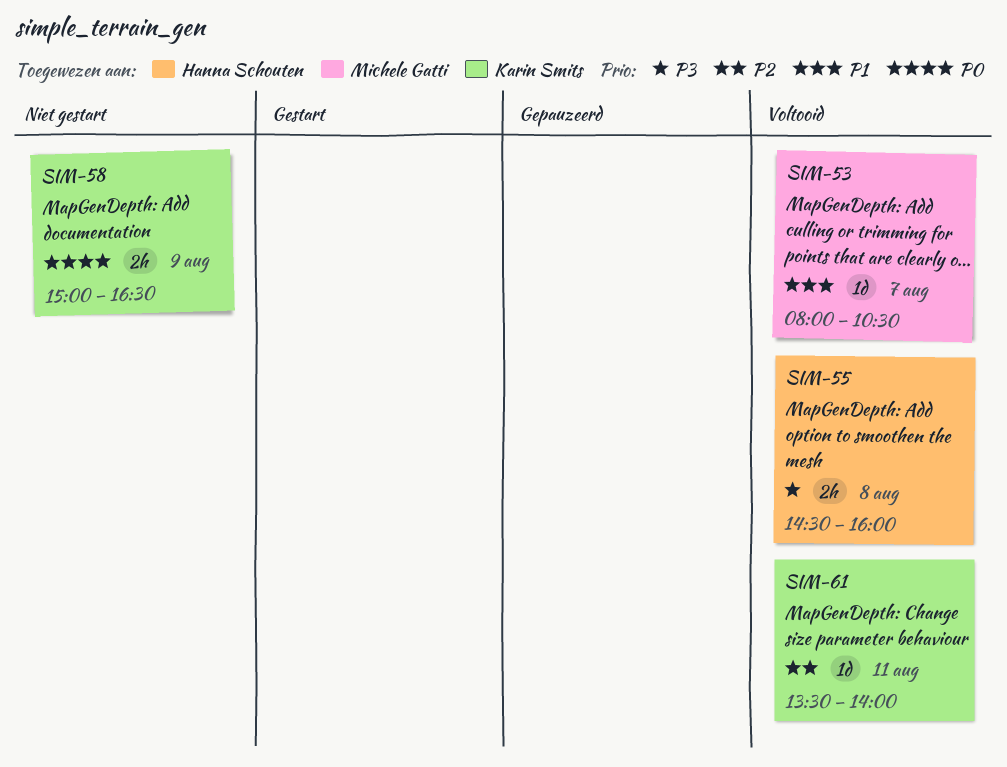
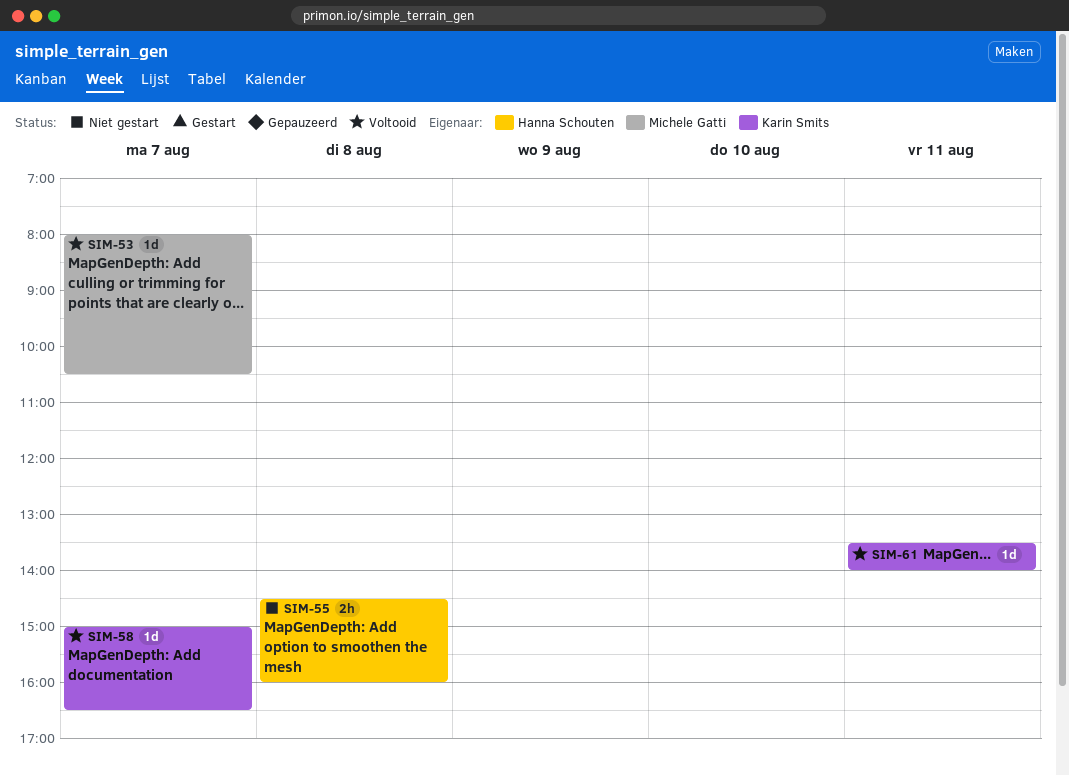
SIM-55, status: Voltooid -> Niet gestart
SIM-58, status: Niet gestart -> Voltooid
SIM-58, estimate: 2h -> 1d
SIM-58, day: Aug 9 -> Aug 7

